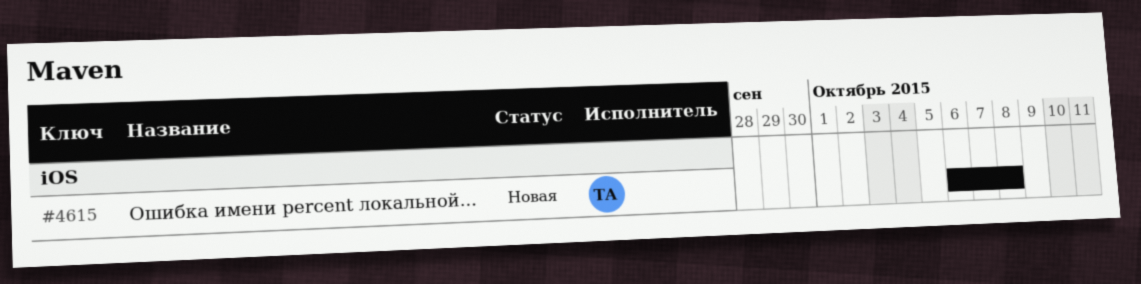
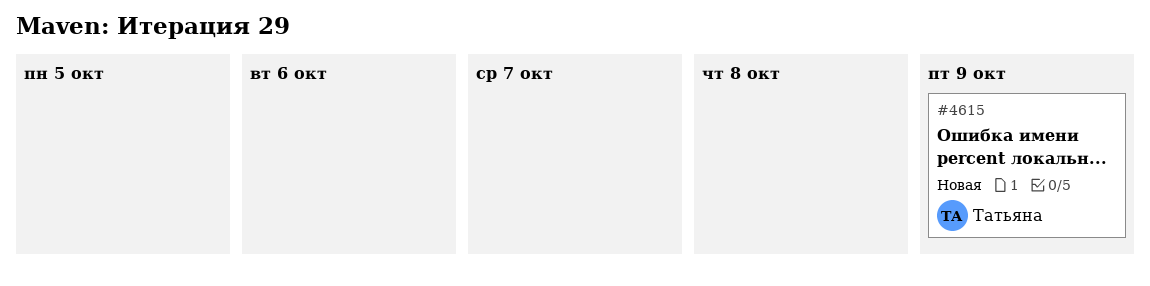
#4615, due: Oct 8 -> Oct 9

